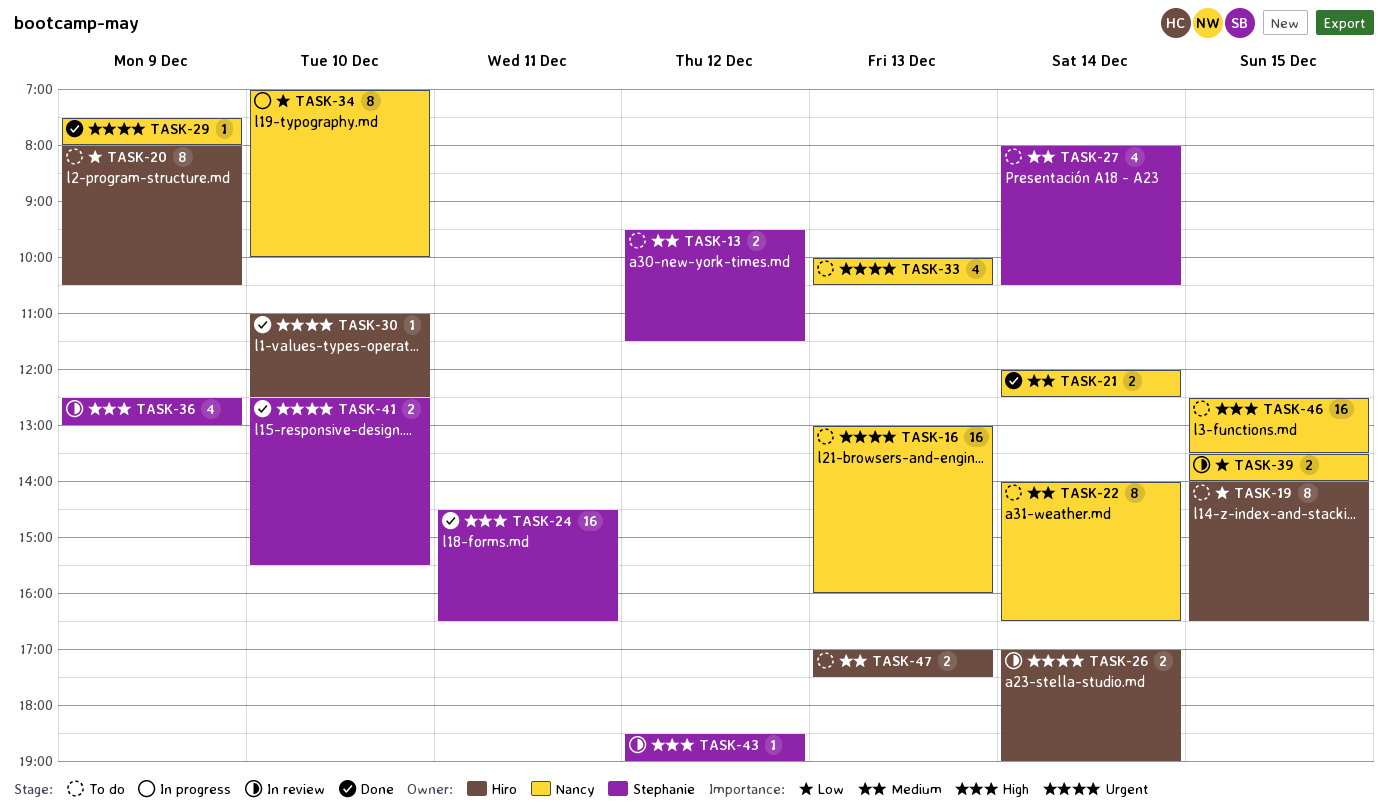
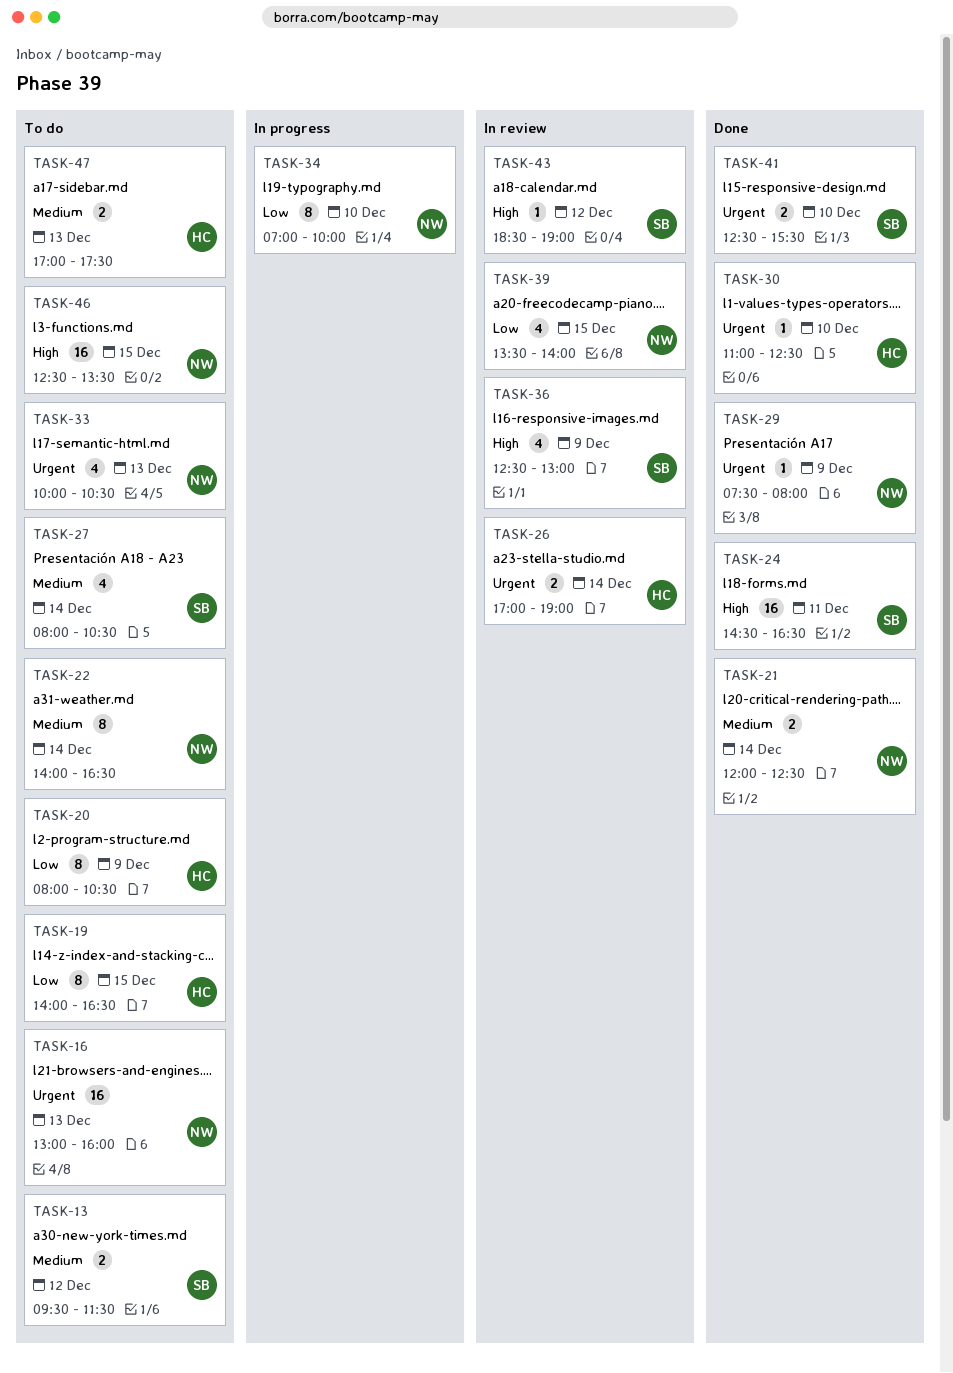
TASK-39, estimate: 2 -> 4

